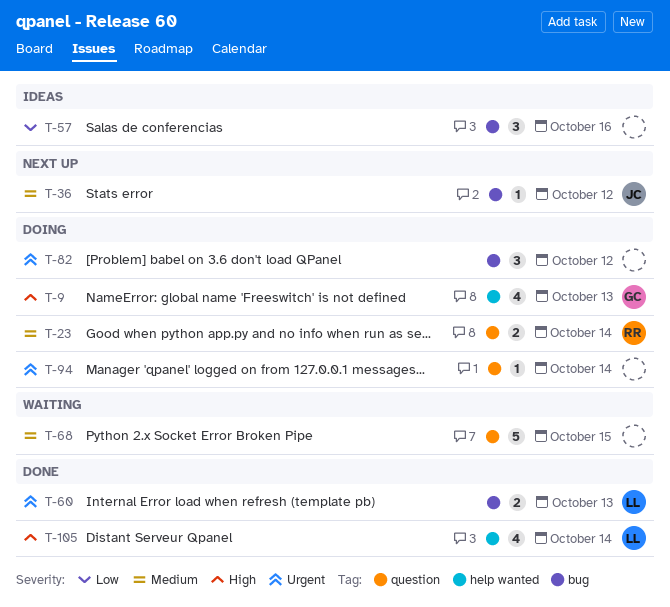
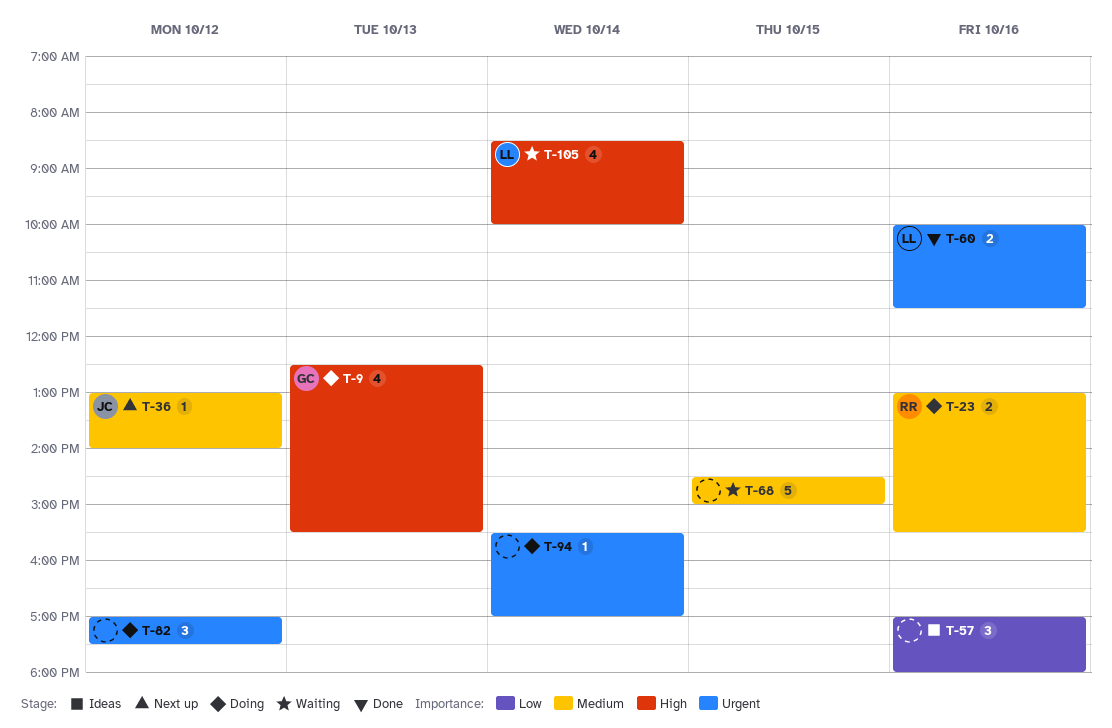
T-23, day: Oct 14 -> Oct 16
T-60, day: Oct 13 -> Oct 16
T-105, status: Done -> Waiting

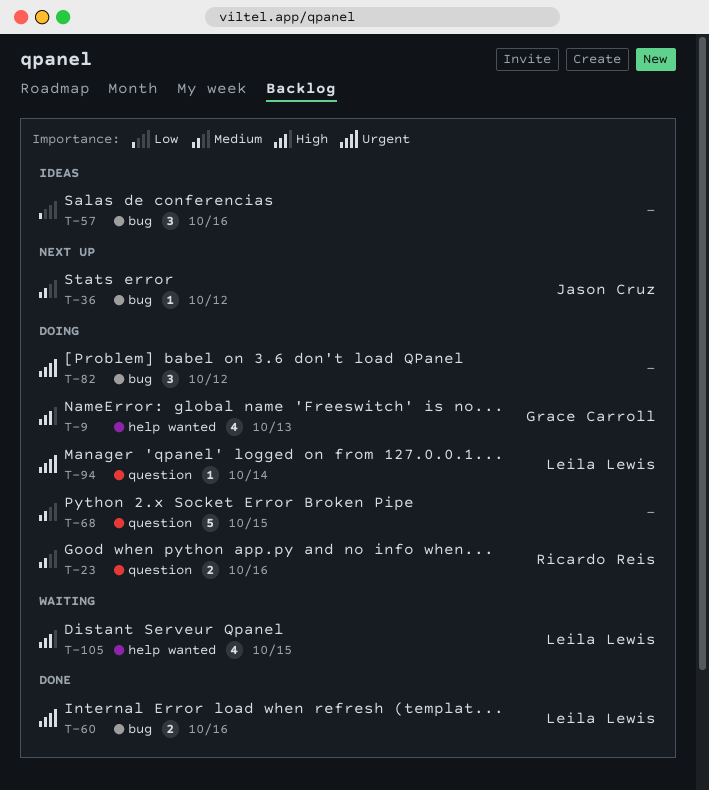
T-68, status: Waiting -> Doing
T-94, owner: none -> Leila Lewis
T-105, day: Oct 14 -> Oct 15

